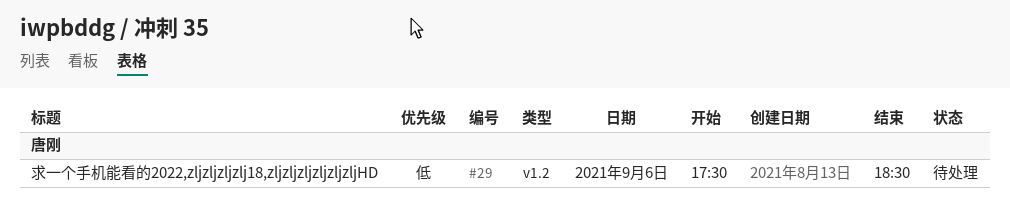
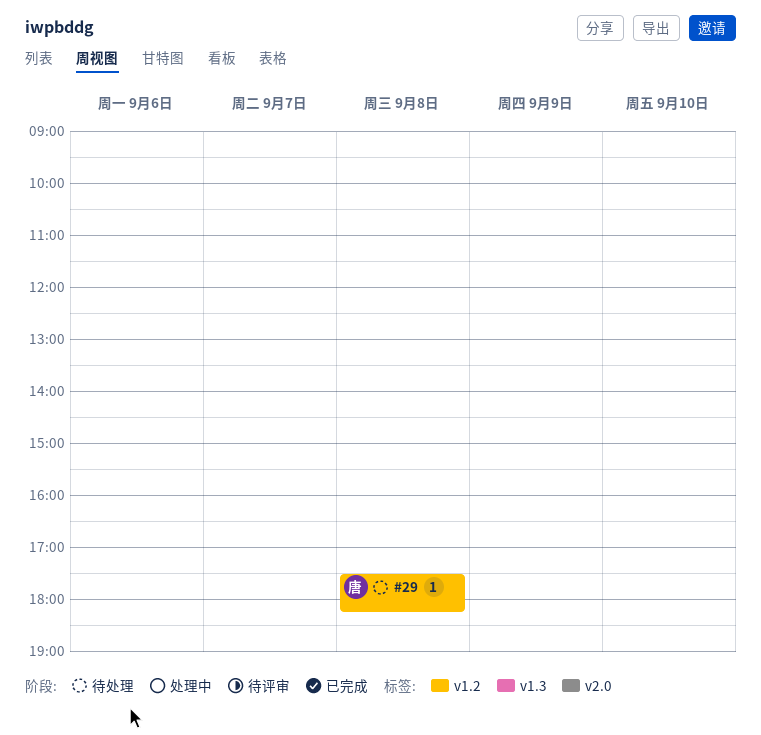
#29, day: Sep 6 -> Sep 8
#29, ends: 18:30 -> 18:15

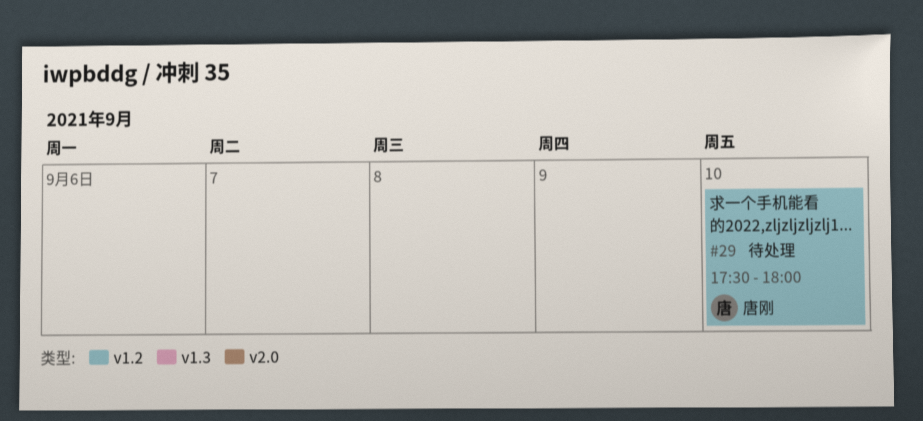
#29, day: Sep 8 -> Sep 10
#29, ends: 18:15 -> 18:00

